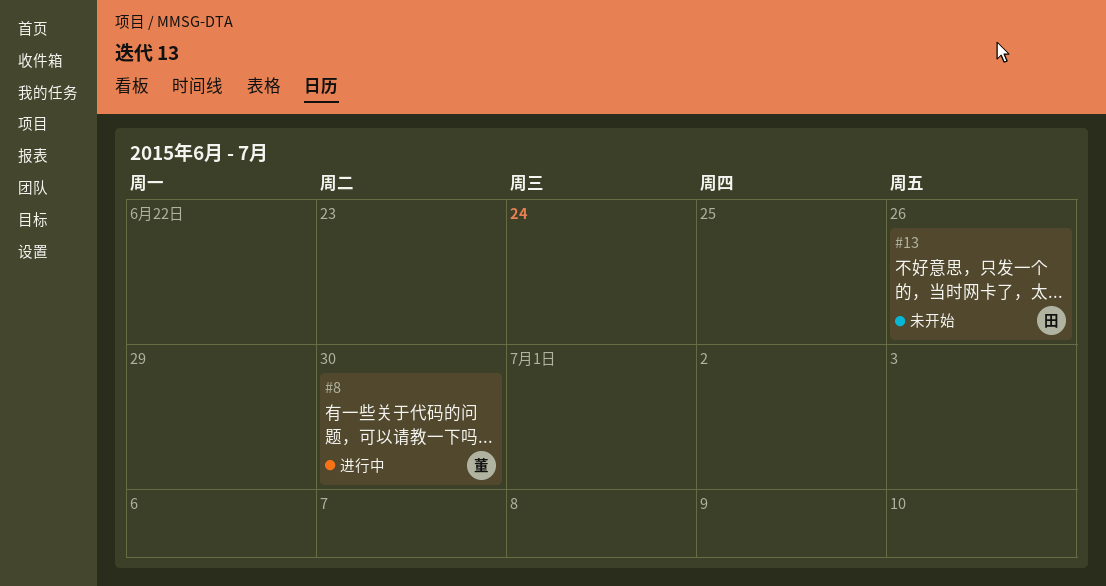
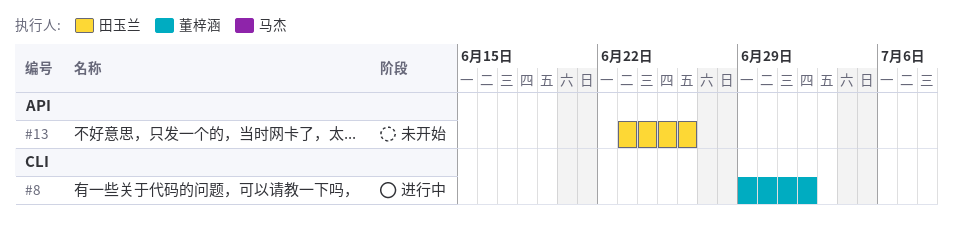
#8, due: Jun 30 -> Jul 2

